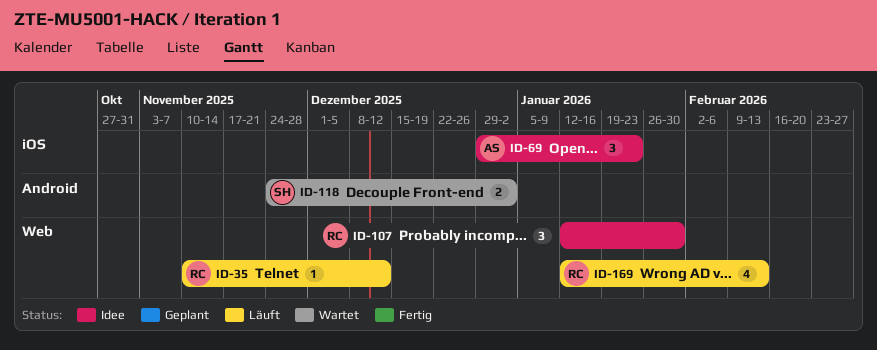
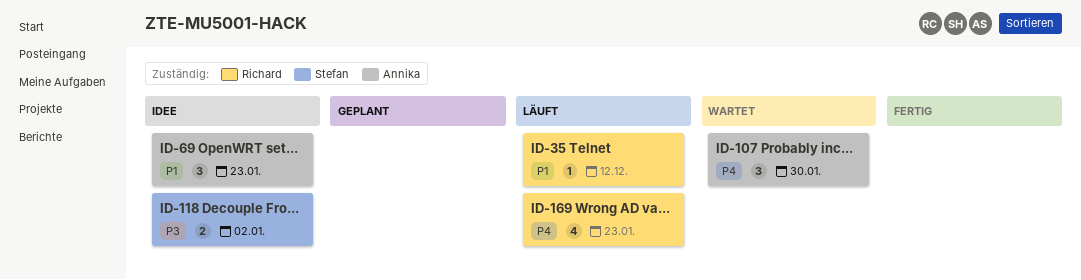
ID-107, status: Idee -> Wartet
ID-107, owner: Richard -> Annika
ID-118, status: Wartet -> Idee
ID-169, due: Feb 13 -> Jan 23

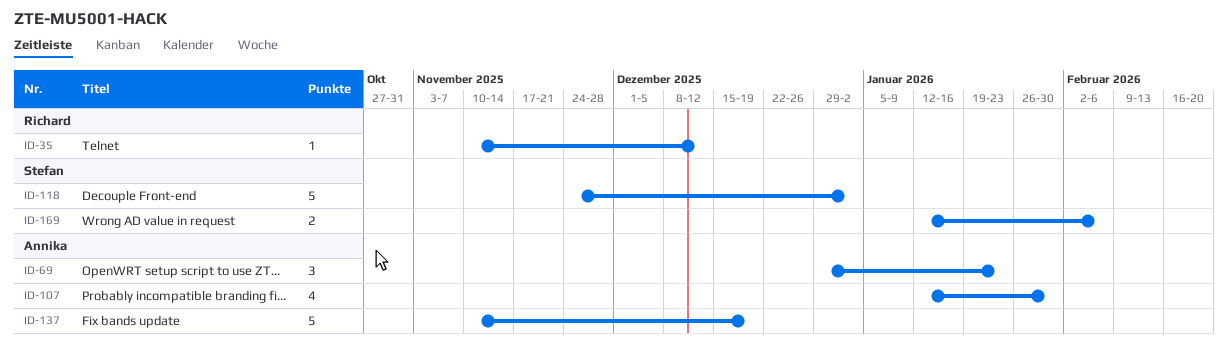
ID-107, estimate: 3 -> 4
ID-118, estimate: 2 -> 5
ID-137: none -> present
ID-169, owner: Richard -> Stefan
ID-169, estimate: 4 -> 2
ID-169, due: Jan 23 -> Feb 6

